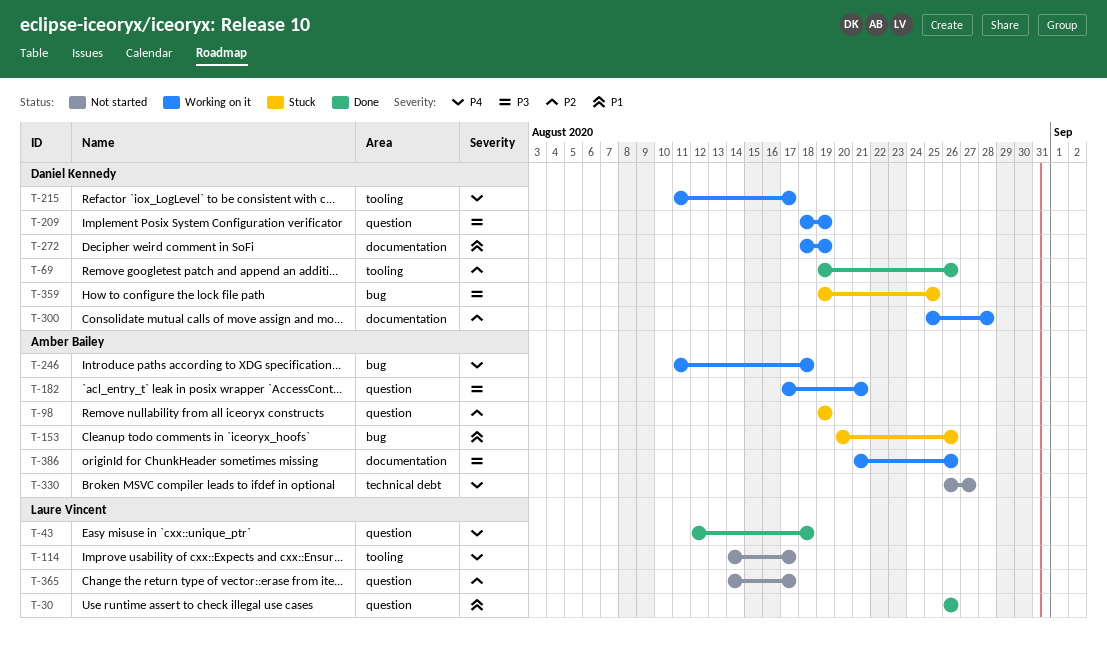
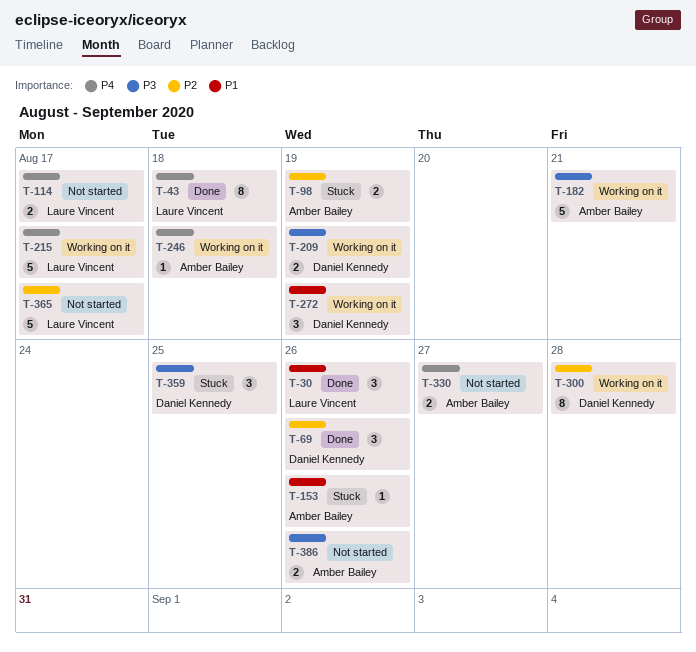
T-215, owner: Daniel Kennedy -> Laure Vincent
T-386, status: Working on it -> Not started

